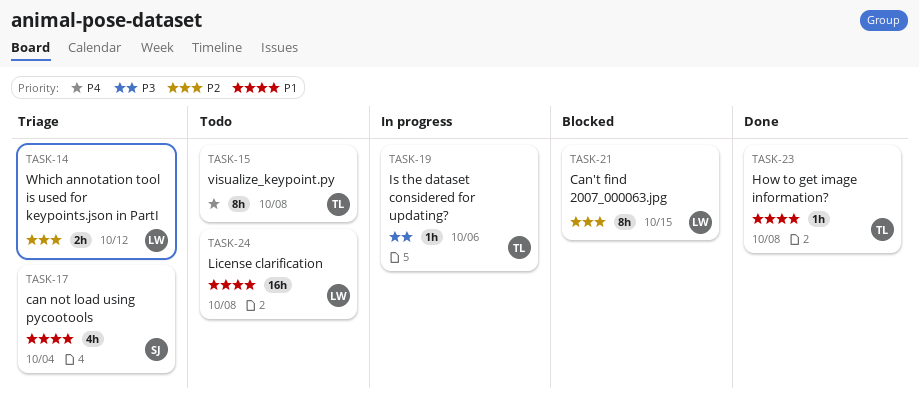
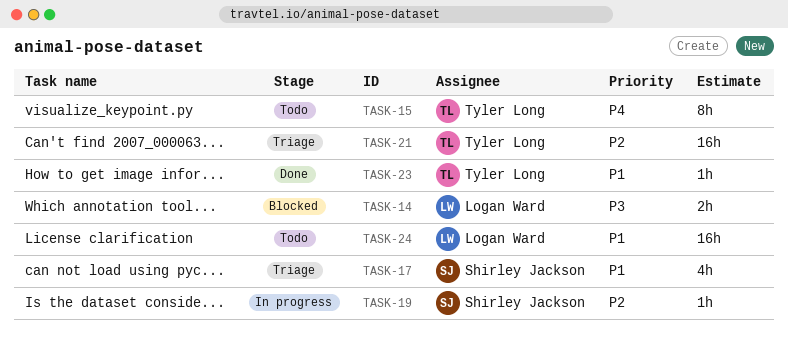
TASK-14, status: Triage -> Blocked
TASK-14, priority: P2 -> P3
TASK-19, owner: Tyler Long -> Shirley Jackson
TASK-19, priority: P3 -> P2
TASK-21, status: Blocked -> Triage
TASK-21, owner: Logan Ward -> Tyler Long
TASK-21, estimate: 8h -> 16h

